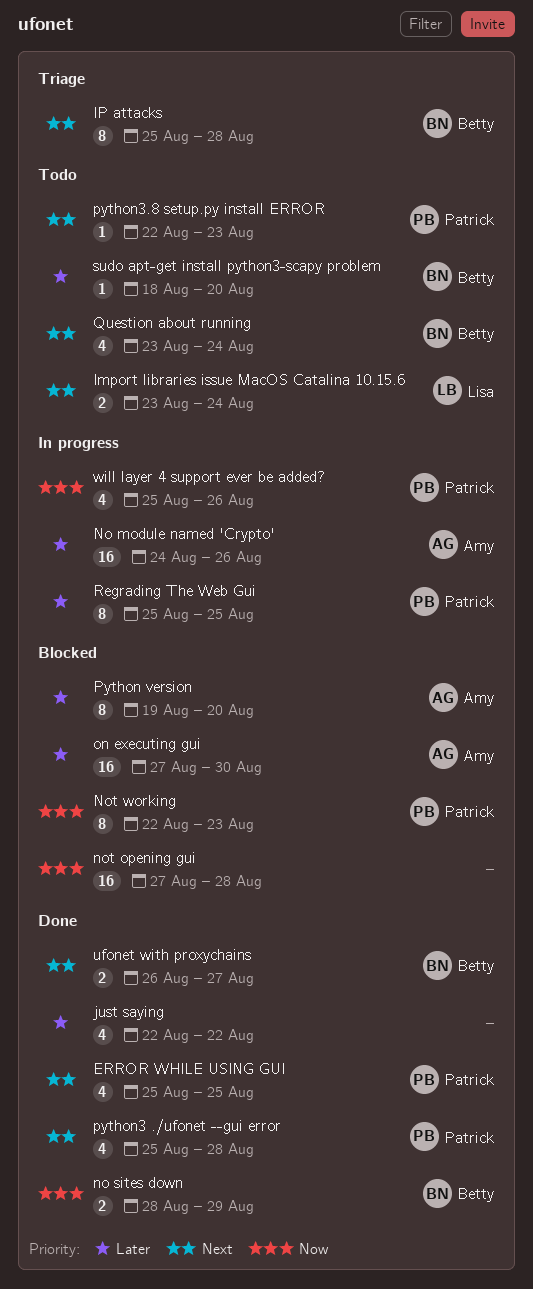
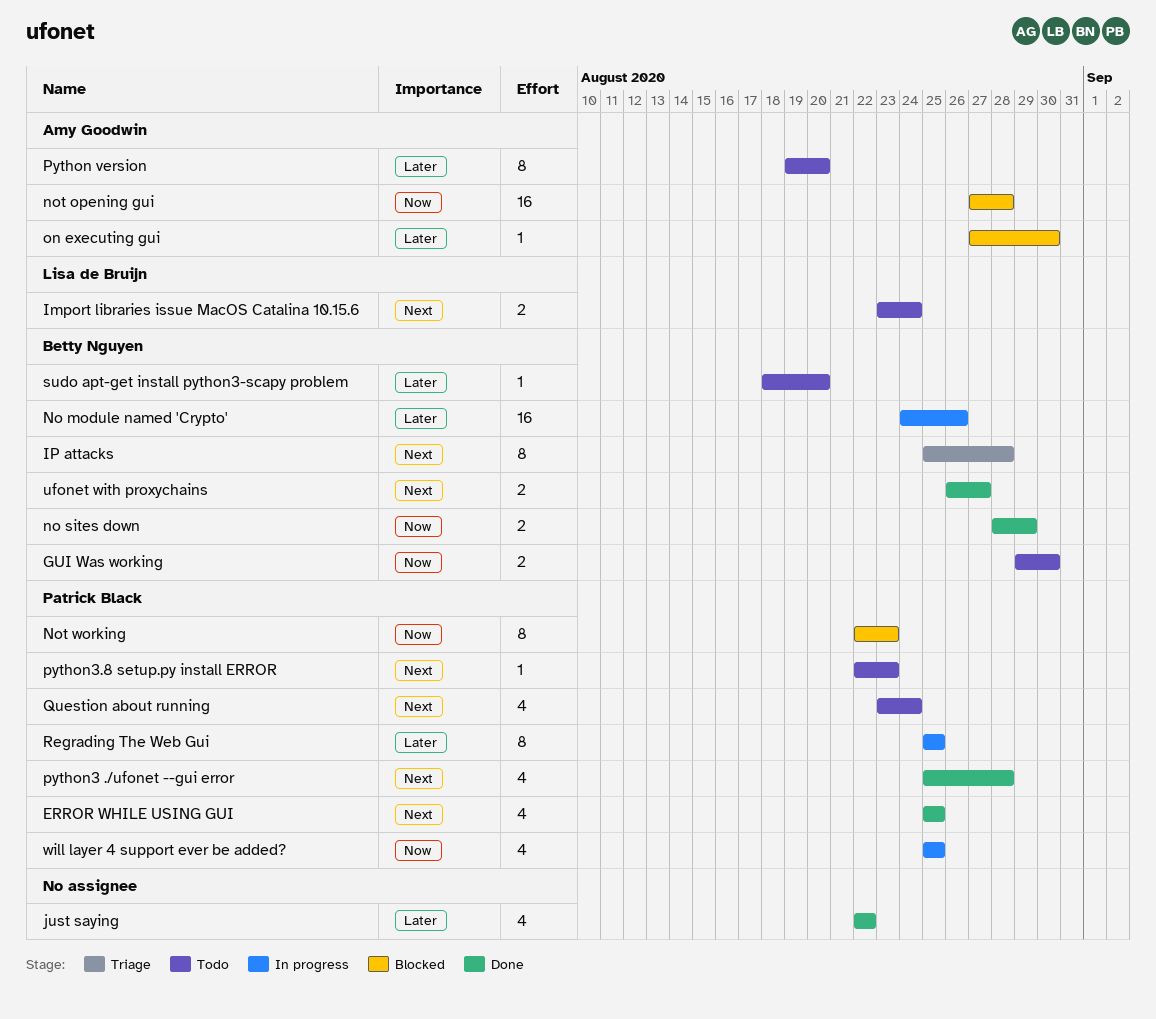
GUI Was working: none -> present
No module named 'Crypto', owner: Amy Goodwin -> Betty Nguyen
not opening gui, owner: none -> Amy Goodwin
on executing gui, estimate: 16 -> 1
Python version, status: Blocked -> Todo
Question about running, owner: Betty Nguyen -> Patrick Black
will layer 4 support ever be added?, due: Aug 26 -> Aug 25

